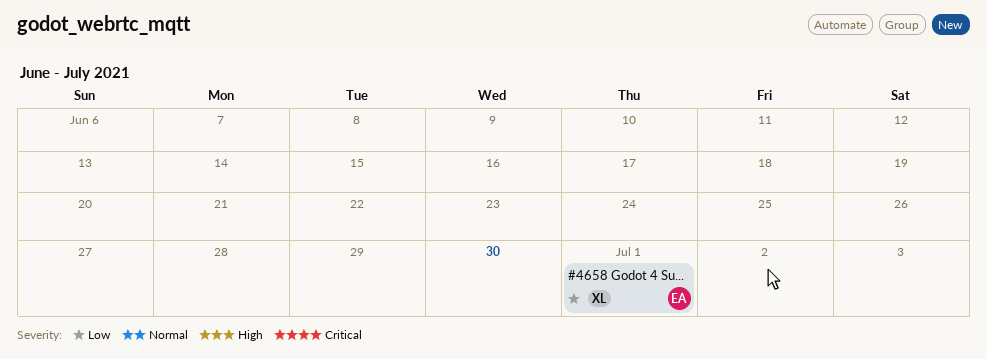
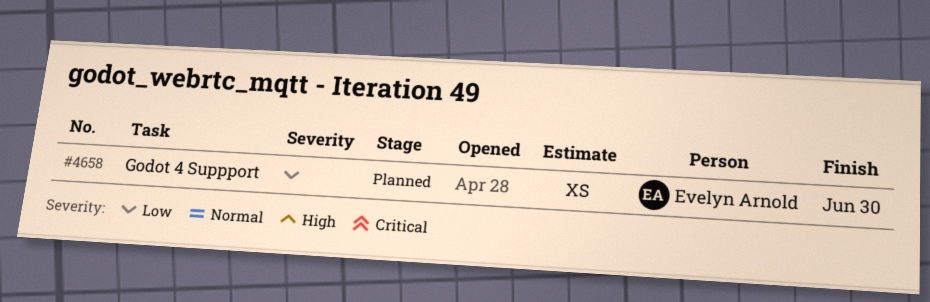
#4658, estimate: XL -> XS
#4658, due: Jul 1 -> Jun 30

